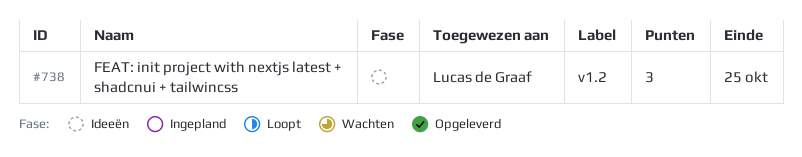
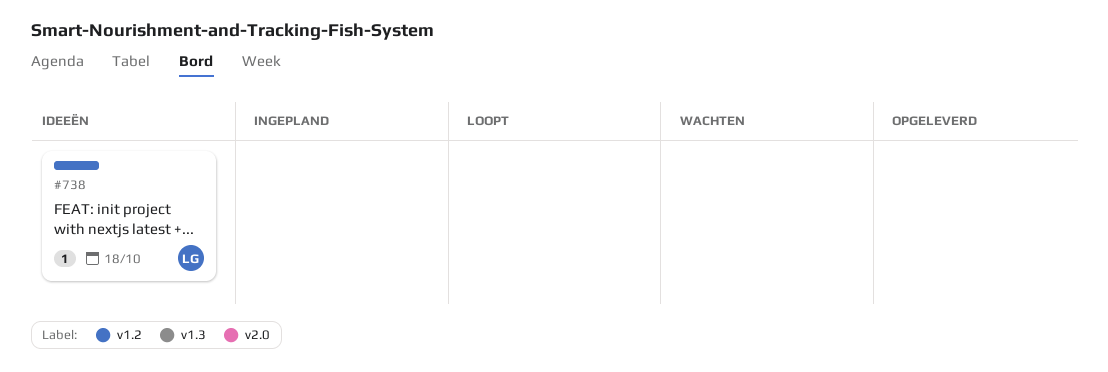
#738, estimate: 3 -> 1
#738, due: Oct 25 -> Oct 18

